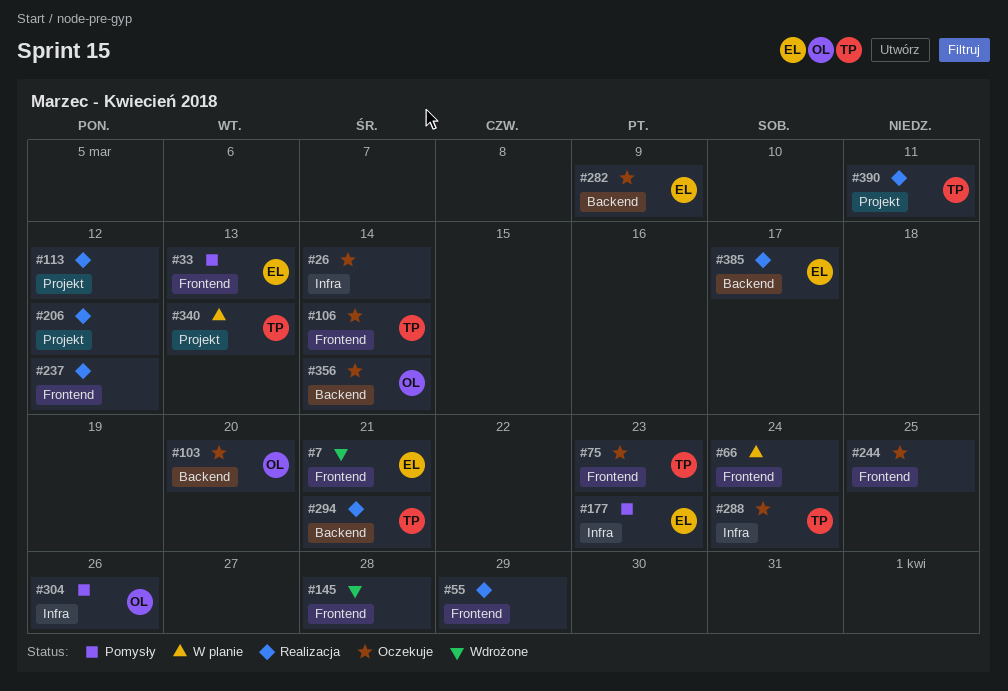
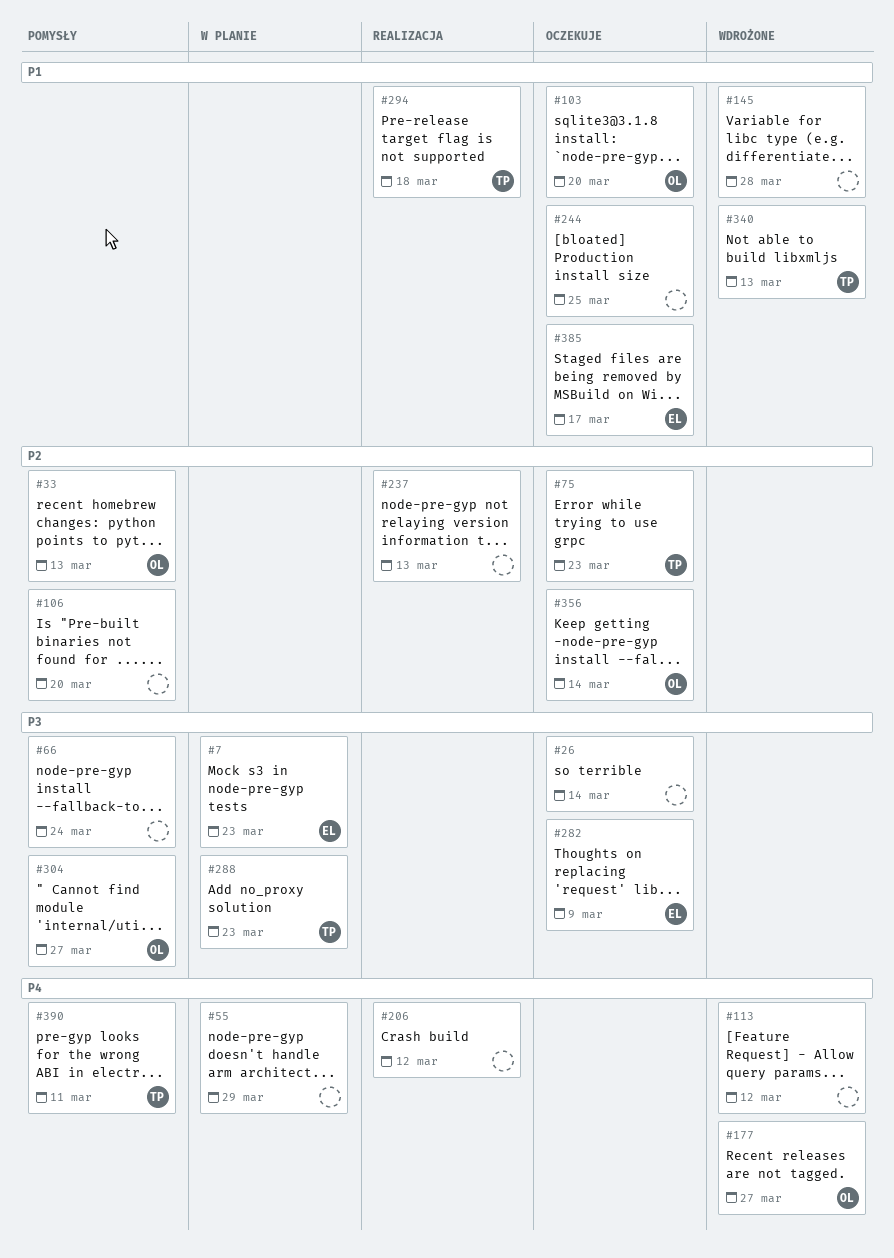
#7, status: Wdrożone -> W planie
#7, due: Mar 21 -> Mar 23
#33, owner: EL -> OL
#55, status: Realizacja -> W planie
#66, status: W planie -> Pomysły
#106, status: Oczekuje -> Pomysły
#106, owner: TP -> none
#106, due: Mar 14 -> Mar 20
#113, status: Realizacja -> Wdrożone
#177, status: Pomysły -> Wdrożone
#177, owner: EL -> OL
#177, due: Mar 23 -> Mar 27
#237, due: Mar 12 -> Mar 13
#288, status: Oczekuje -> W planie
#288, due: Mar 24 -> Mar 23
#294, due: Mar 21 -> Mar 18
#304, due: Mar 26 -> Mar 27
#340, status: W planie -> Wdrożone
#385, status: Realizacja -> Oczekuje
#390, status: Realizacja -> Pomysły

